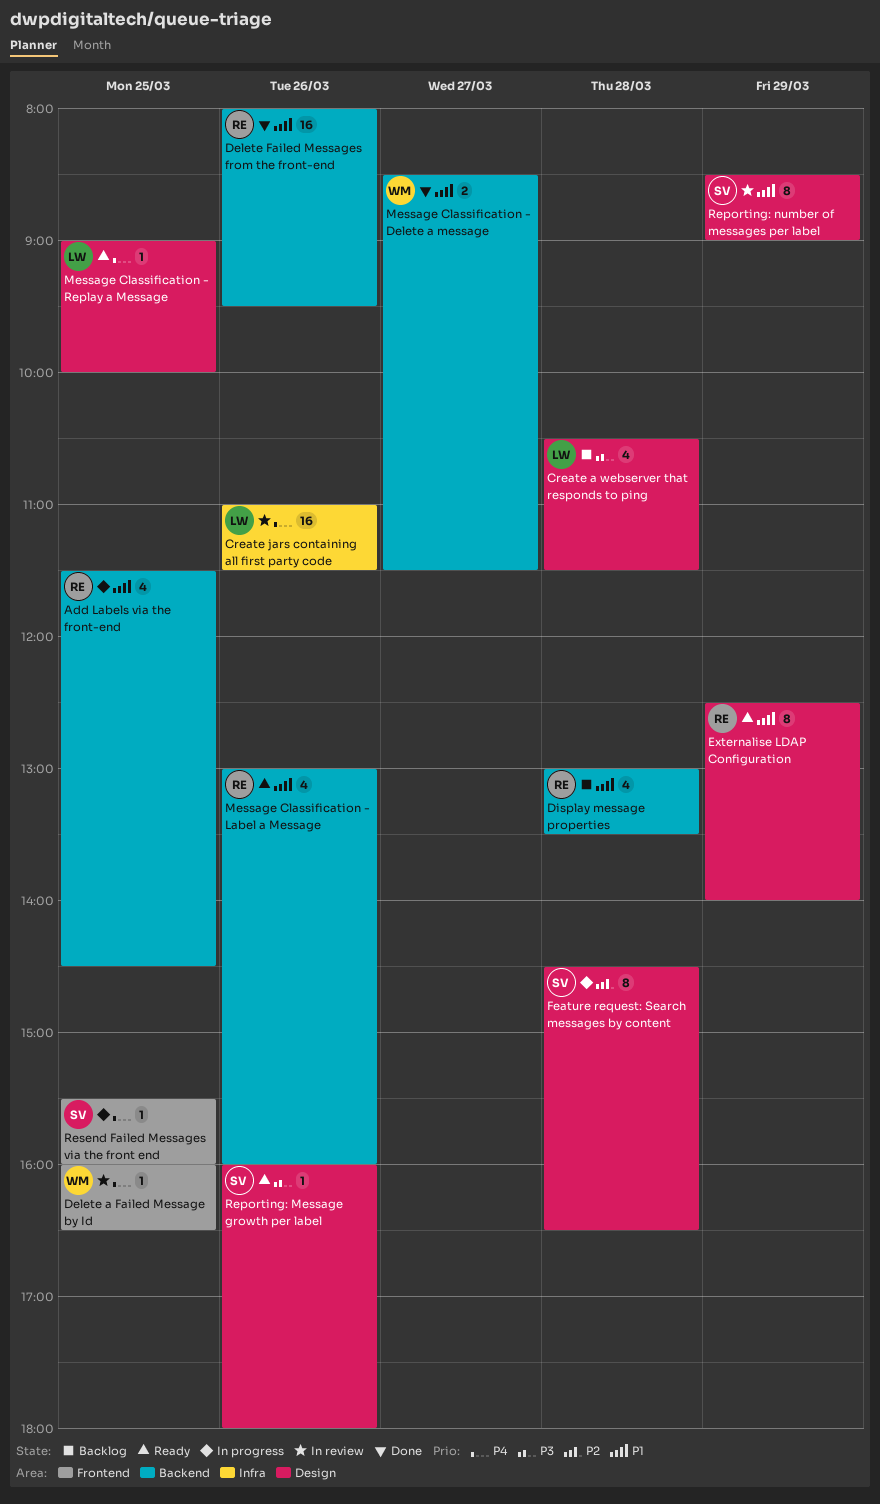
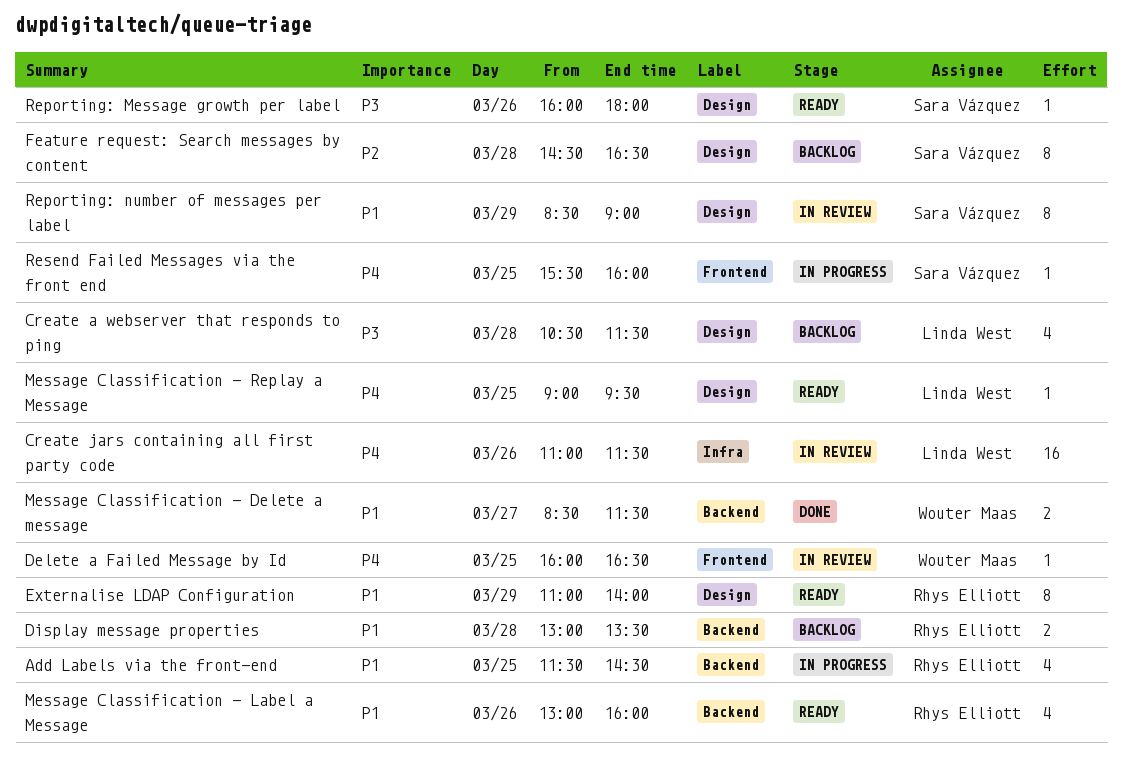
Delete Failed Messages from the front-end: present -> none
Display message properties, estimate: 4 -> 2
Externalise LDAP Configuration, begins: 12:30 -> 11:00
Feature request: Search messages by content, status: In progress -> Backlog
Message Classification - Replay a Message, ends: 10:00 -> 09:30

